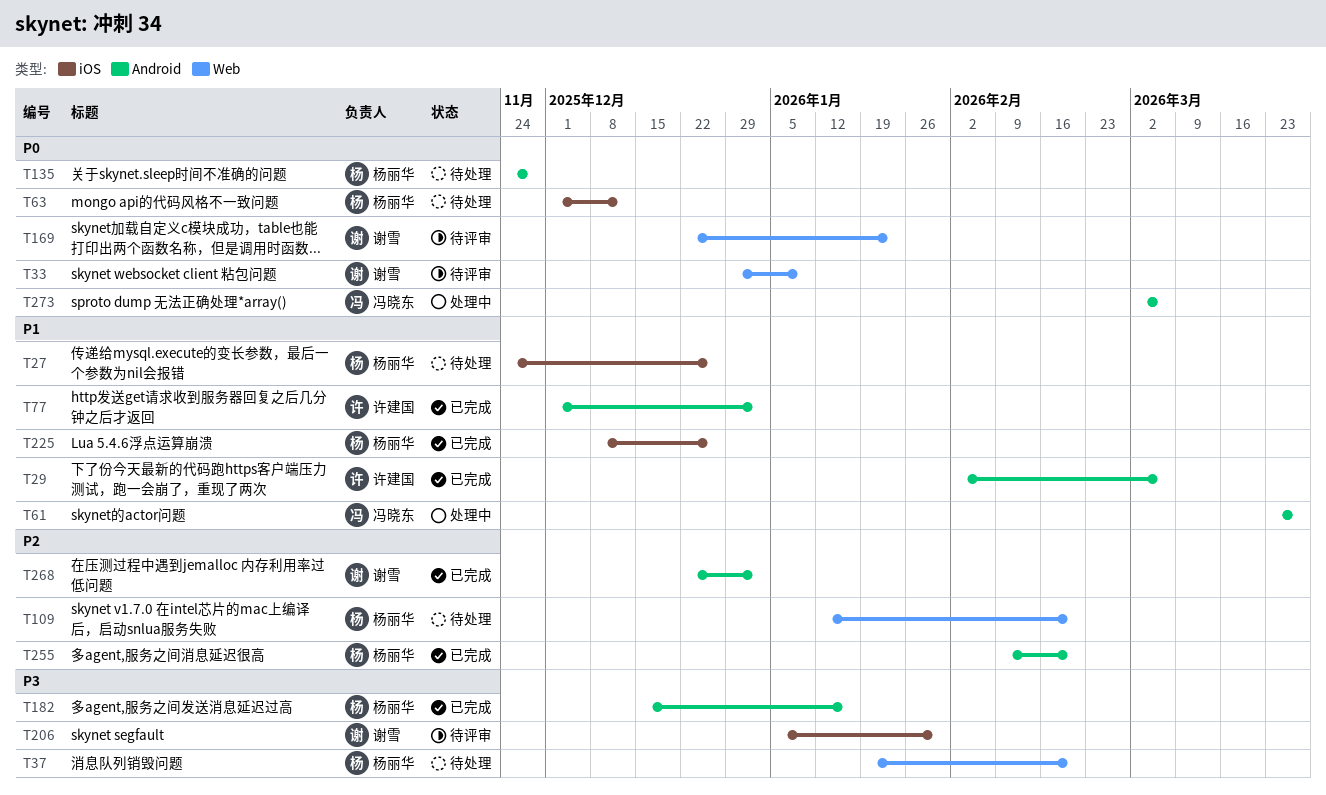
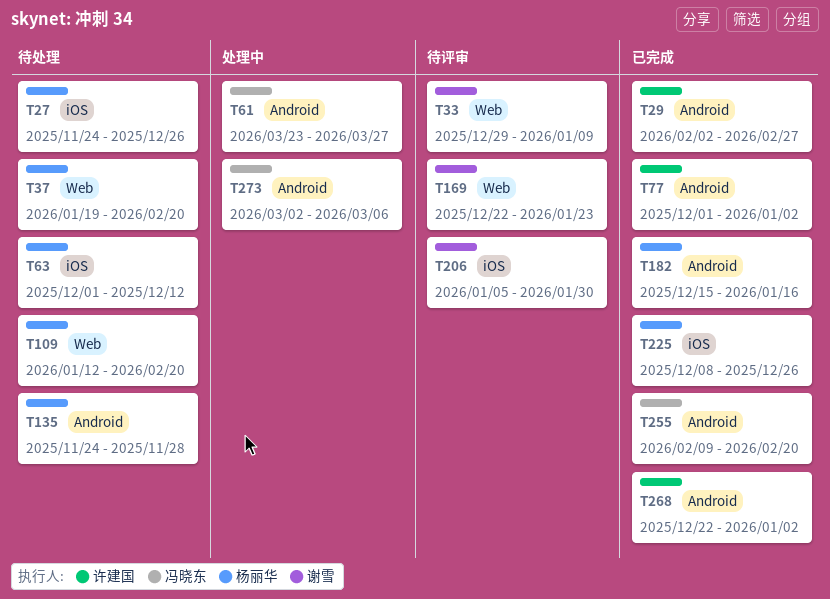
T29, due: Mar 6 -> Feb 27
T255, owner: 杨丽华 -> 冯晓东
T268, owner: 谢雪 -> 许建国

